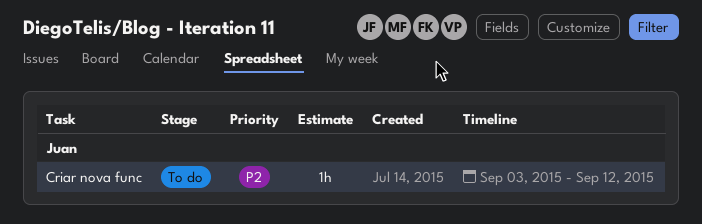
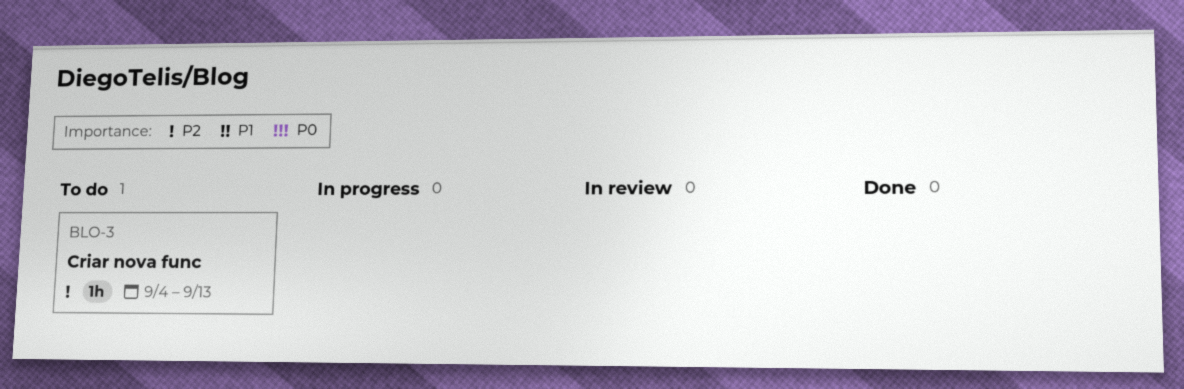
Criar nova func, start: Sep 3 -> Sep 4
Criar nova func, due: Sep 12 -> Sep 13

